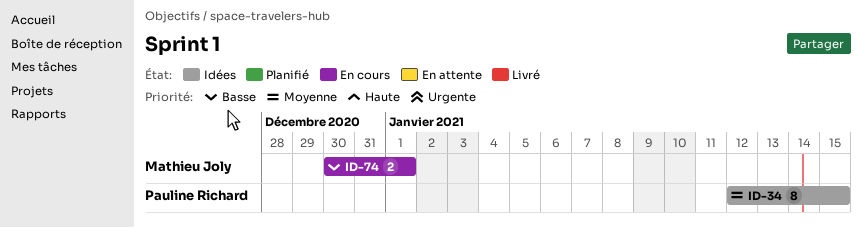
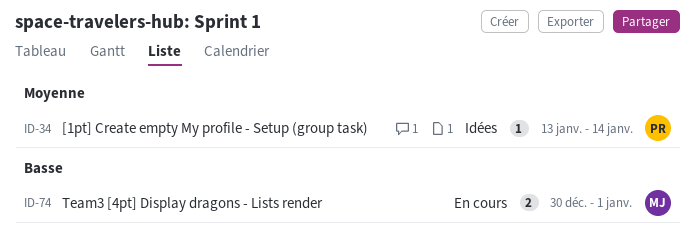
ID-34, estimate: 8 -> 1
ID-34, start: Jan 12 -> Jan 13
ID-34, due: Jan 15 -> Jan 14

